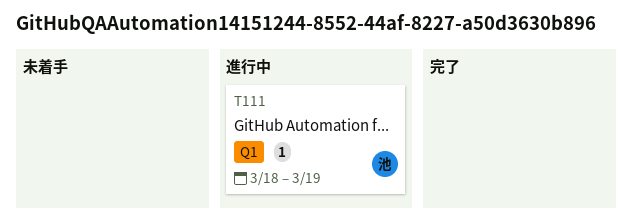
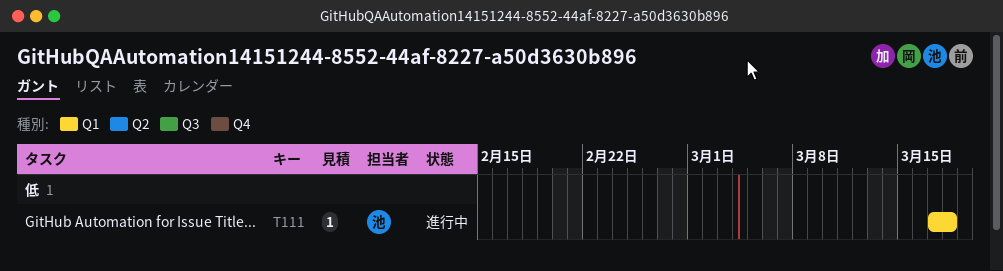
T111, start: Mar 18 -> Mar 17
T111, due: Mar 19 -> Mar 18

